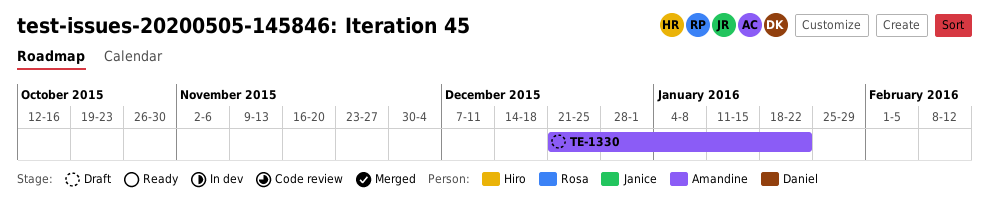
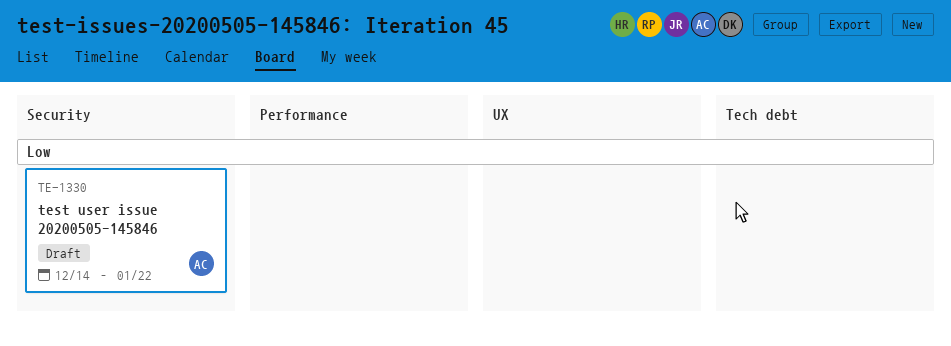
TE-1330, start: Dec 21 -> Dec 14

